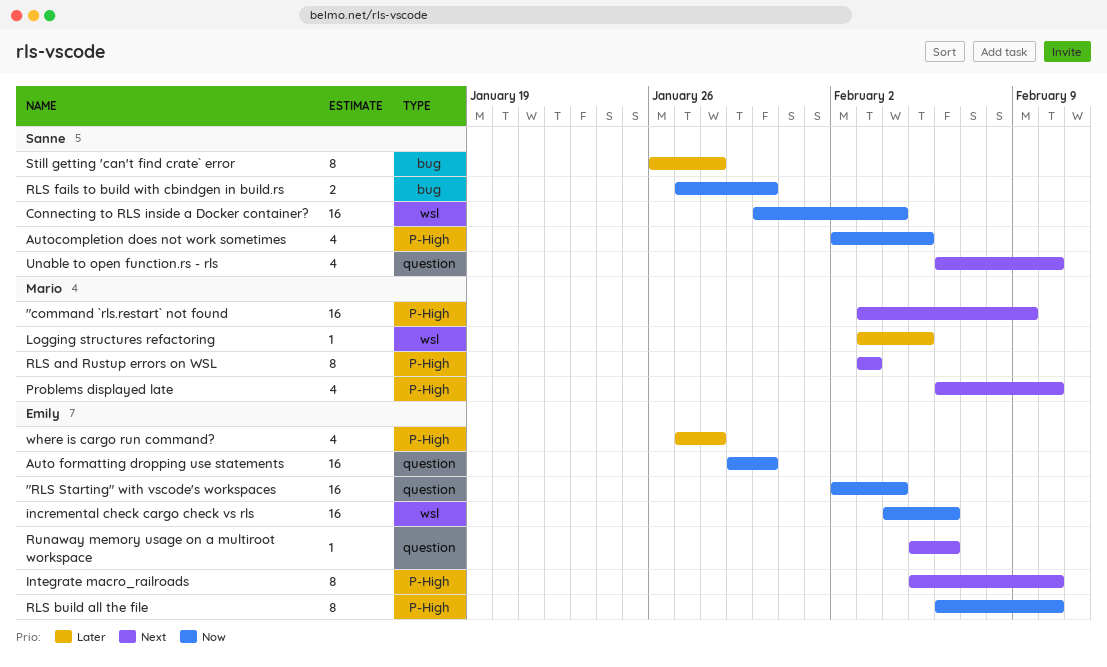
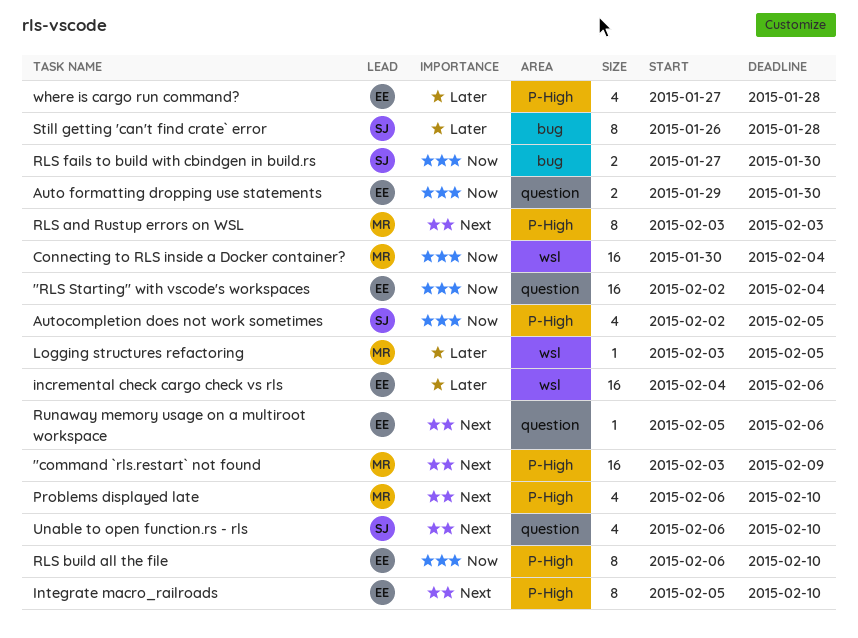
Auto formatting dropping use statements, estimate: 16 -> 2
Connecting to RLS inside a Docker container?, owner: Sanne -> Mario
incremental check cargo check vs rls, priority: Now -> Later

